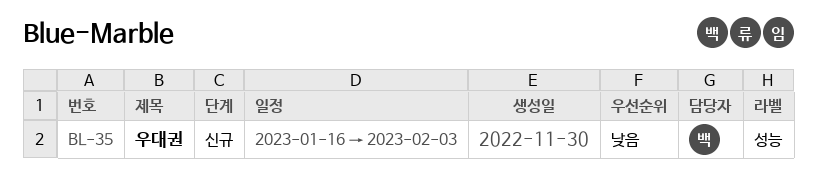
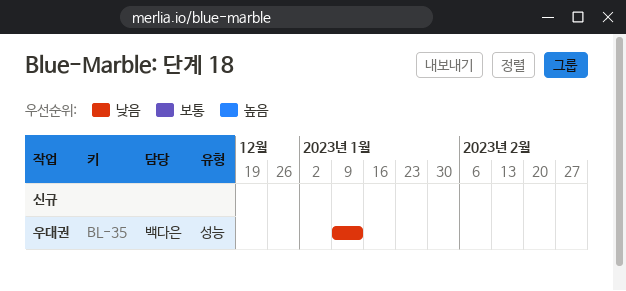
BL-35, start: Jan 16 -> Jan 9
BL-35, due: Feb 3 -> Jan 13

